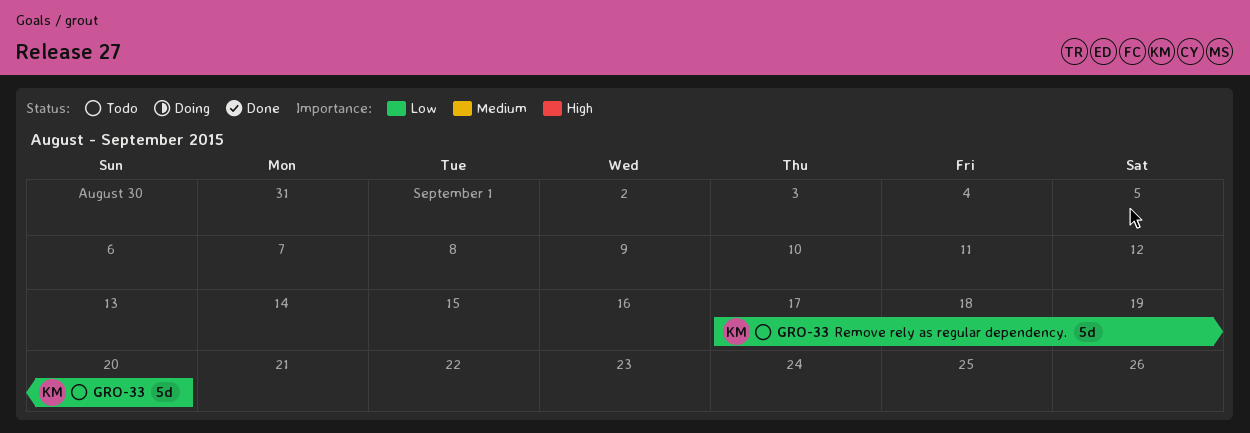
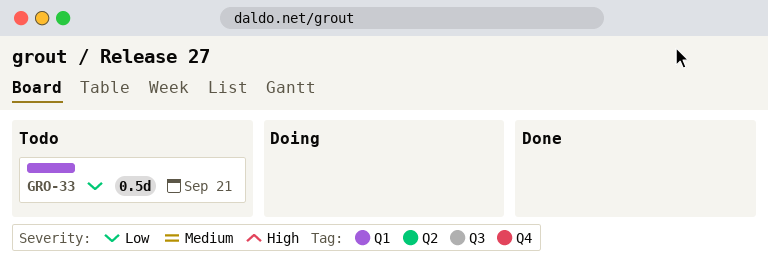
GRO-33, estimate: 5d -> 0.5d
GRO-33, due: Sep 20 -> Sep 21

